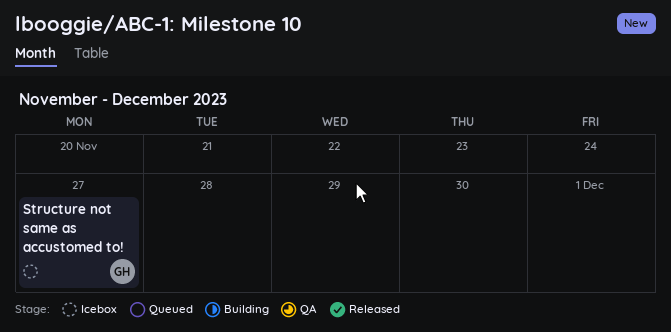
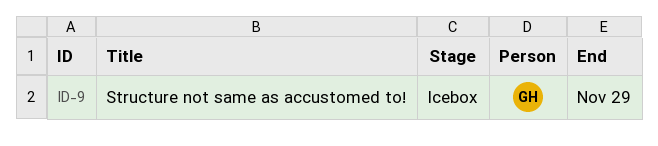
Structure not same as accustomed to!, due: Nov 27 -> Nov 29

